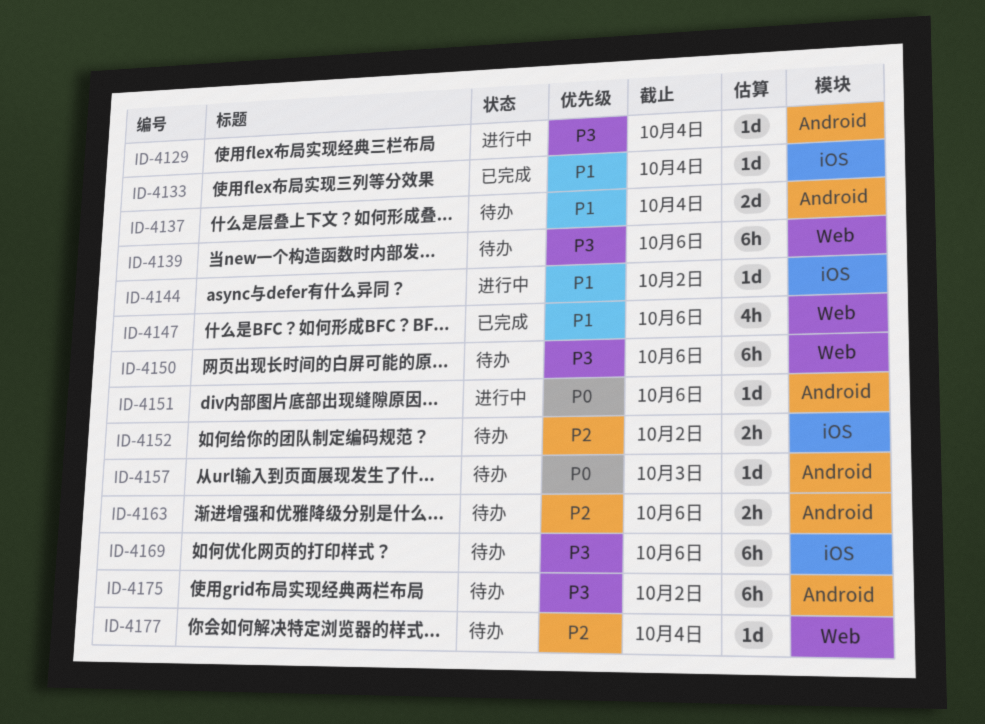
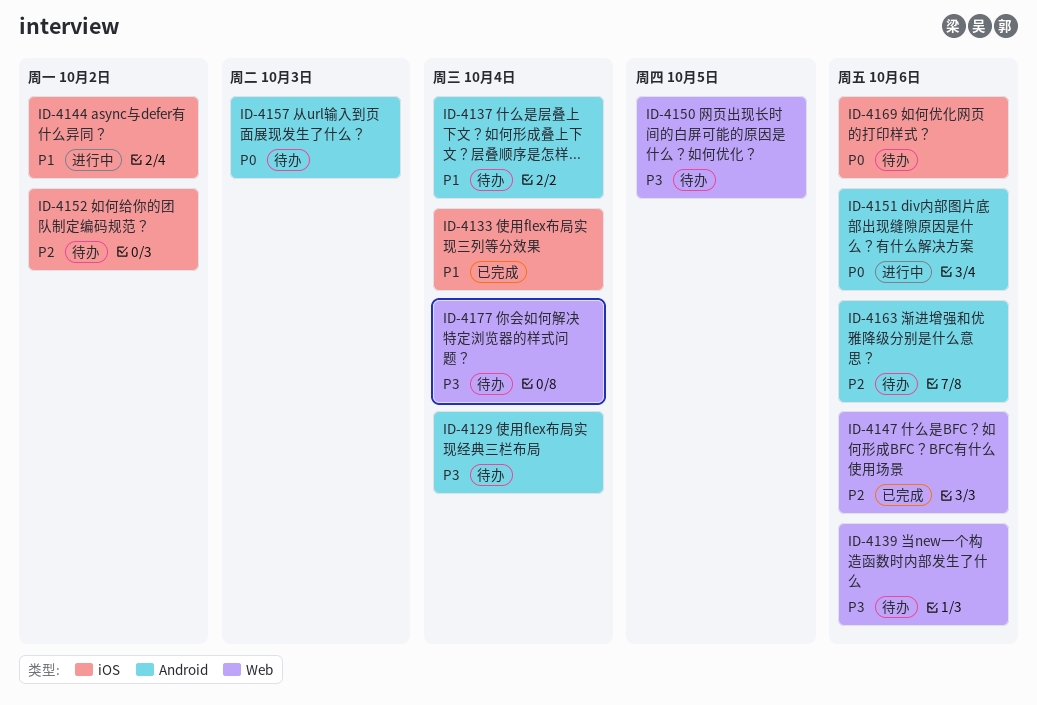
ID-4129, status: 进行中 -> 待办
ID-4147, priority: P1 -> P2
ID-4150, due: Oct 6 -> Oct 5
ID-4169, priority: P3 -> P0
ID-4175: present -> none
ID-4177, priority: P2 -> P3

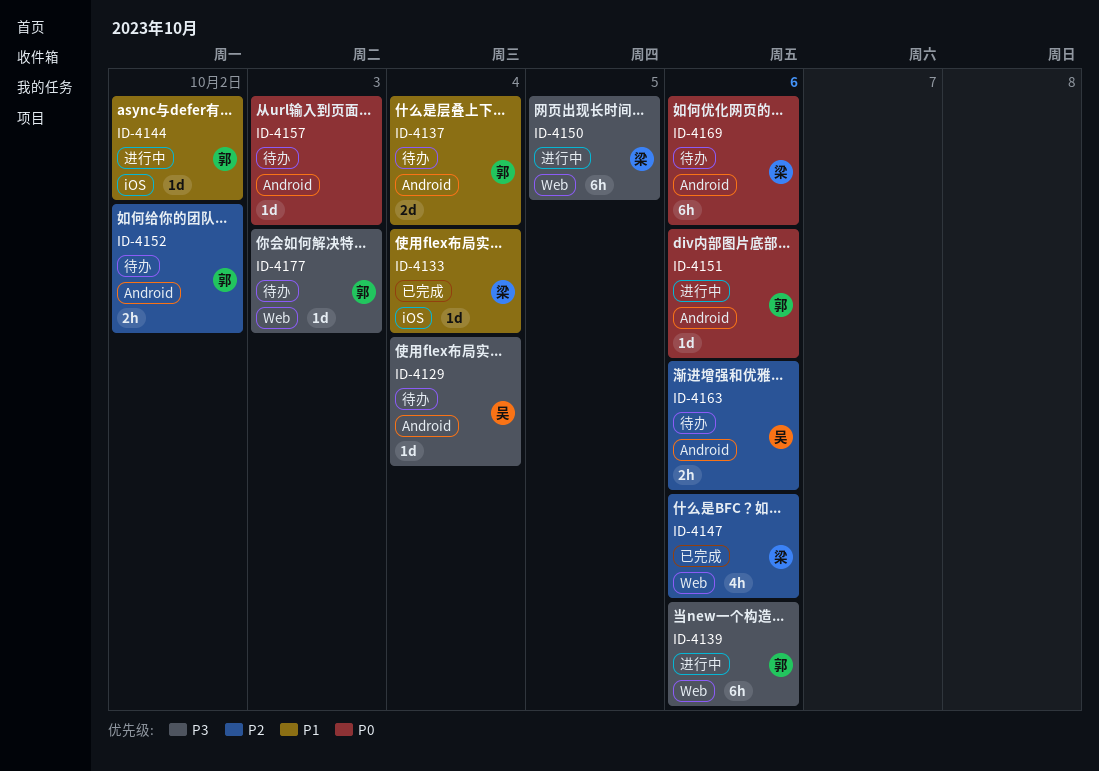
ID-4139, status: 待办 -> 进行中
ID-4150, status: 待办 -> 进行中
ID-4152, label: iOS -> Android
ID-4169, label: iOS -> Android
ID-4177, due: Oct 4 -> Oct 3

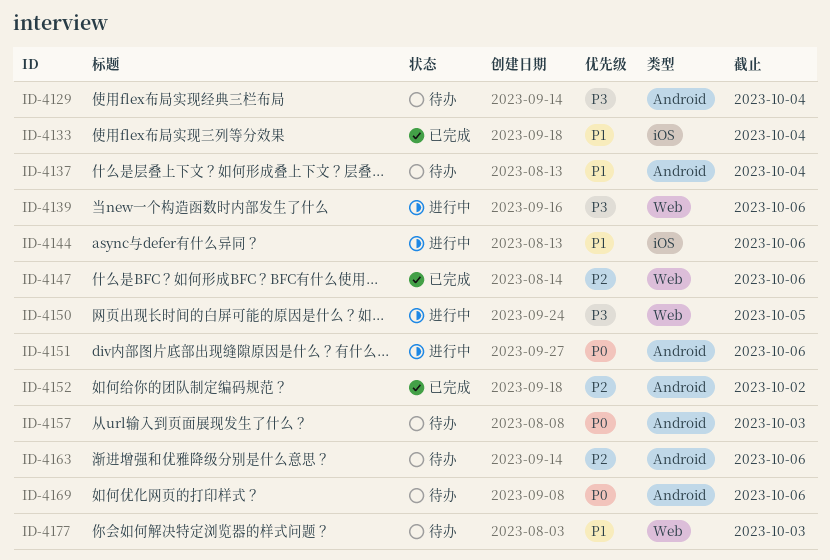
ID-4144, due: Oct 2 -> Oct 6
ID-4152, status: 待办 -> 已完成
ID-4177, priority: P3 -> P1

